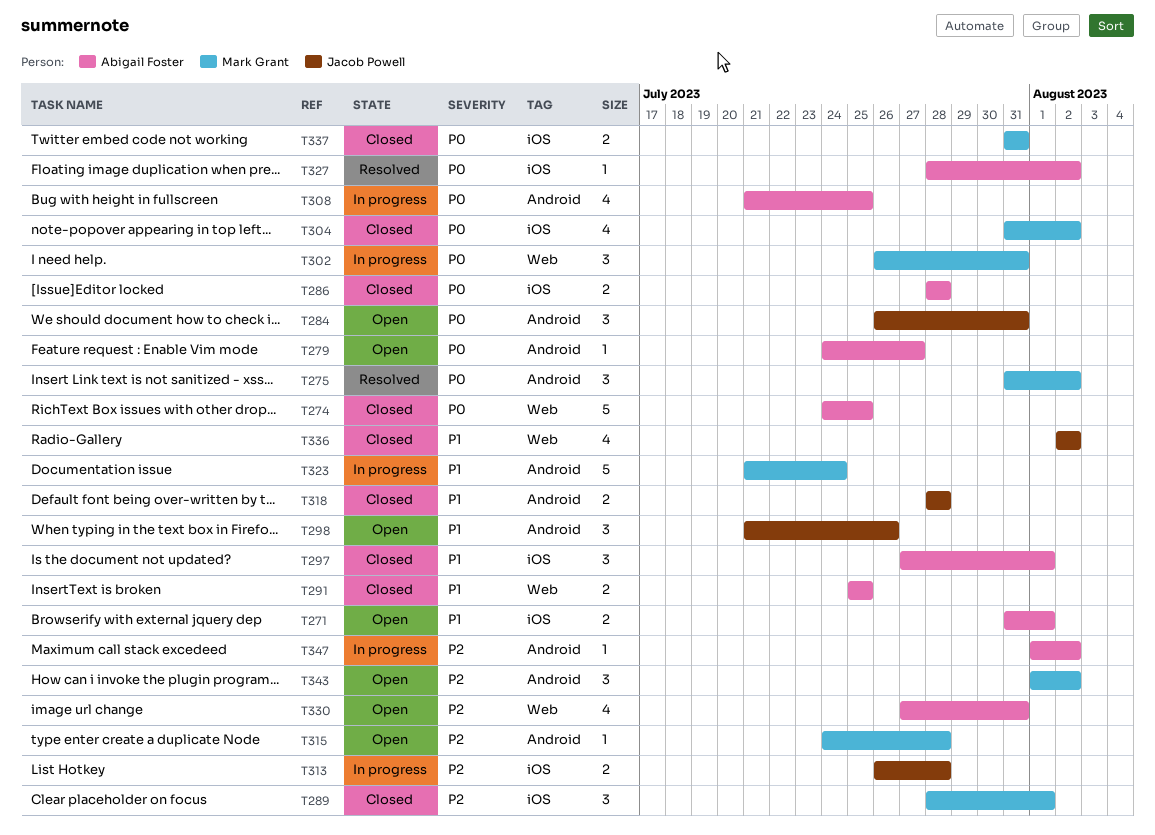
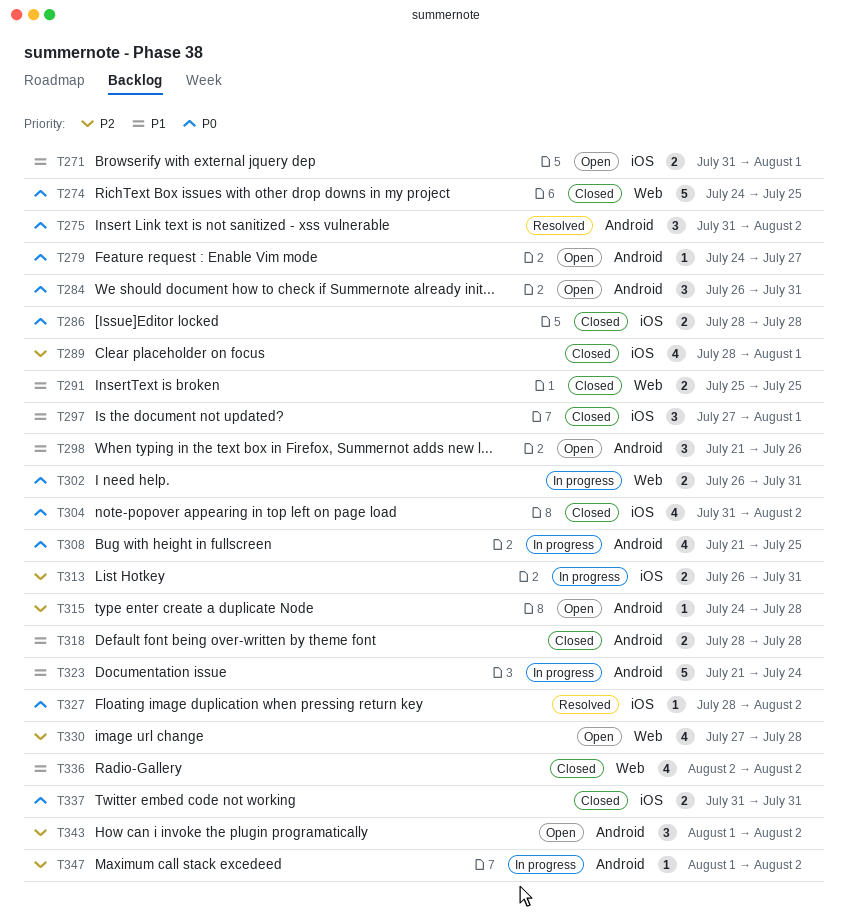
T289, estimate: 3 -> 4
T302, estimate: 3 -> 2
T313, due: Jul 28 -> Jul 31
T330, due: Jul 31 -> Jul 28

